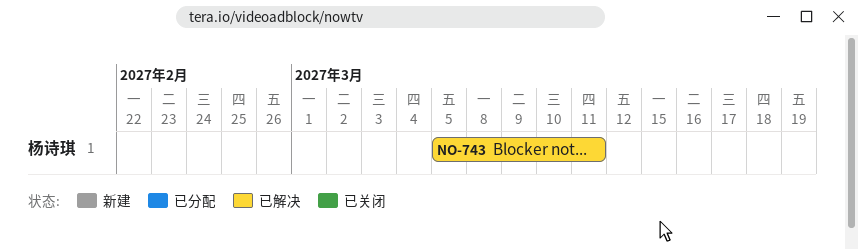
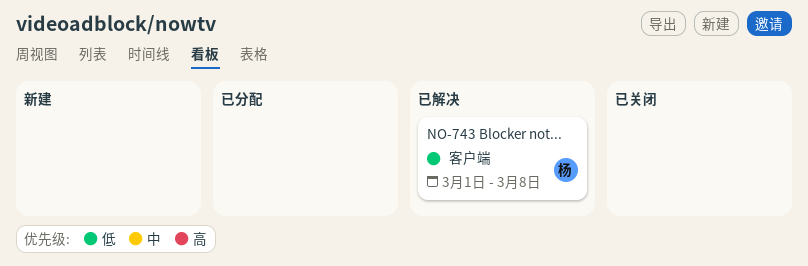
NO-743, start: Mar 5 -> Mar 1
NO-743, due: Mar 11 -> Mar 8

